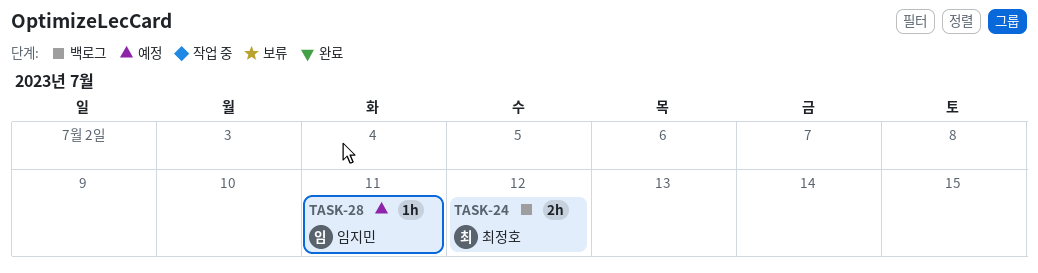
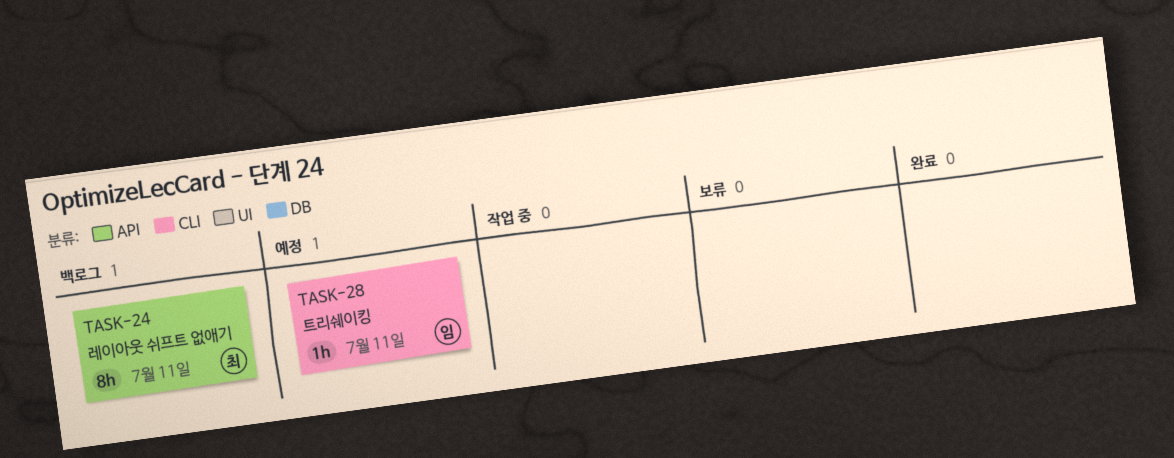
TASK-24, estimate: 2h -> 8h
TASK-24, due: Jul 12 -> Jul 11

